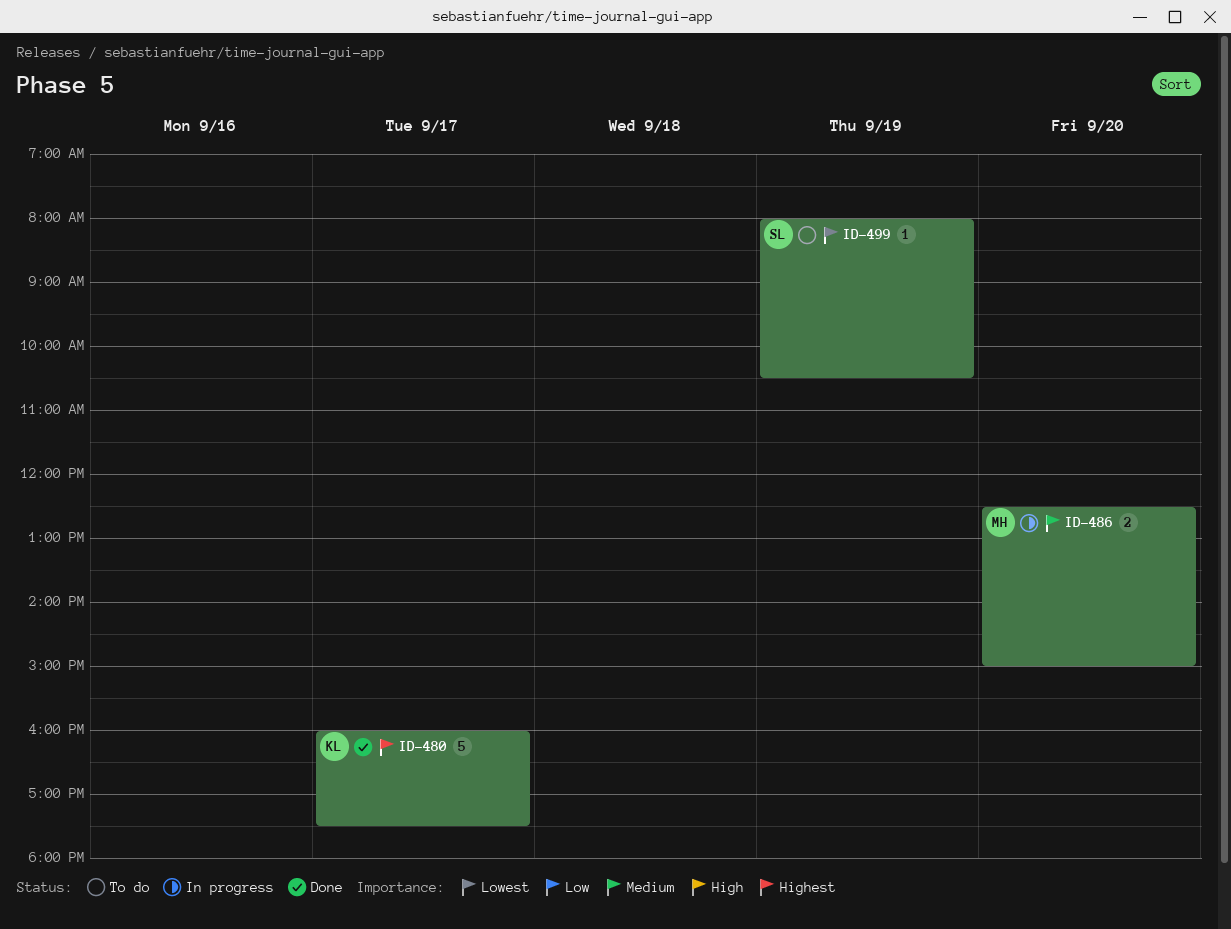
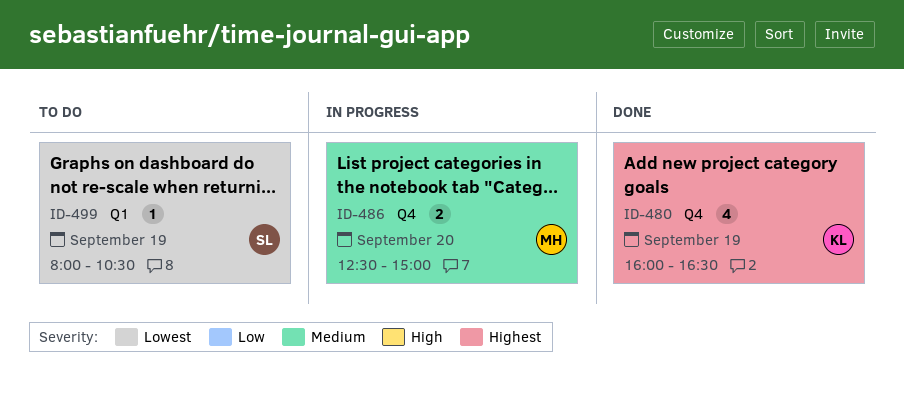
ID-480, estimate: 5 -> 4
ID-480, day: Sep 17 -> Sep 19
ID-480, ends: 17:30 -> 16:30

